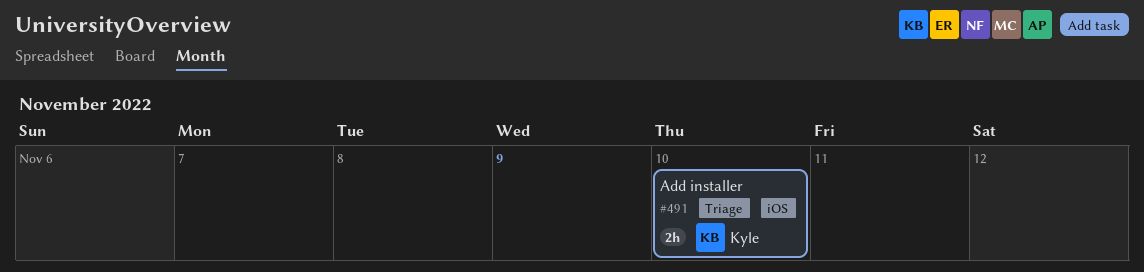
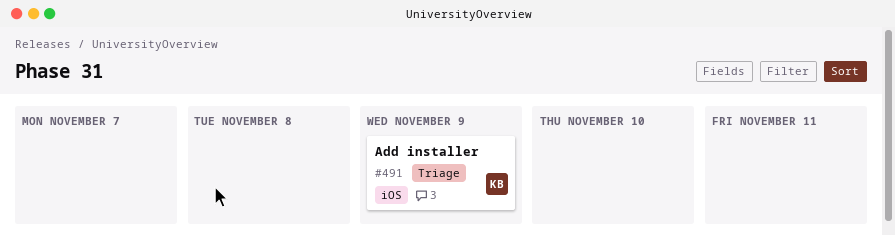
#491, due: Nov 10 -> Nov 9

